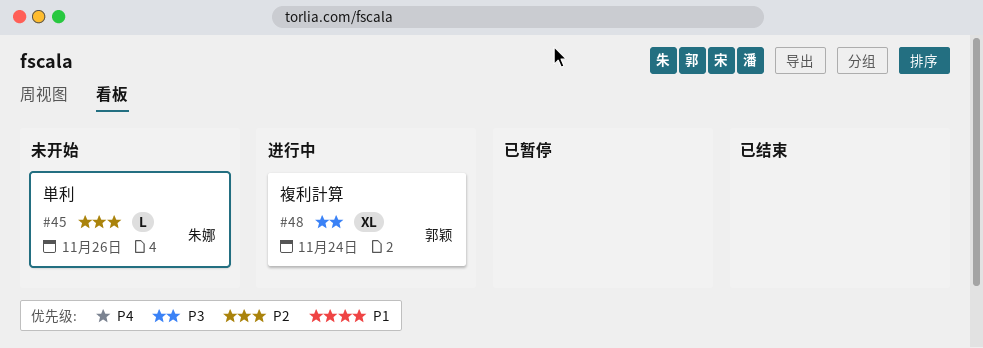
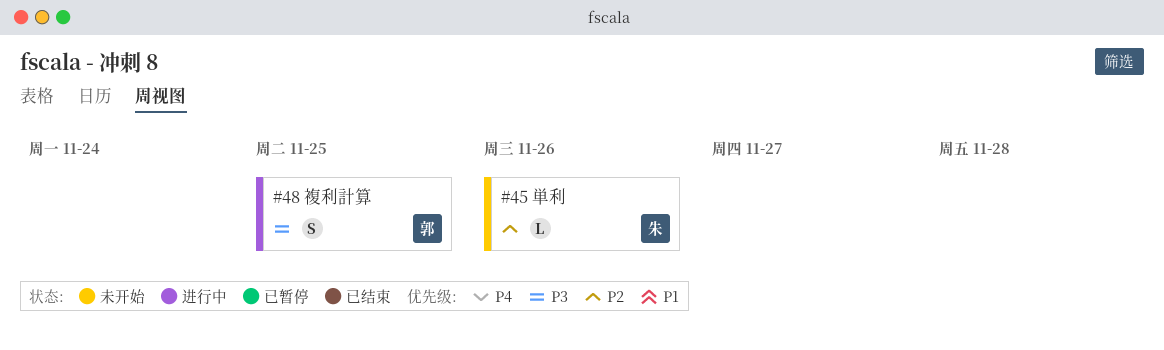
#48, estimate: XL -> S
#48, due: Nov 24 -> Nov 25

